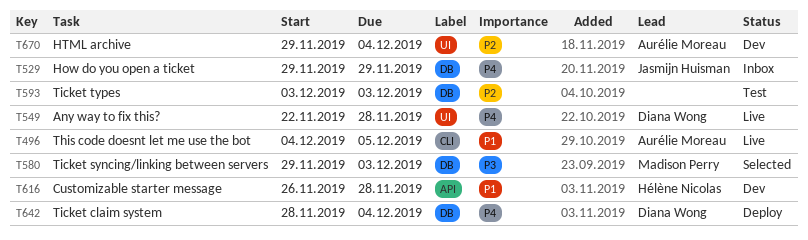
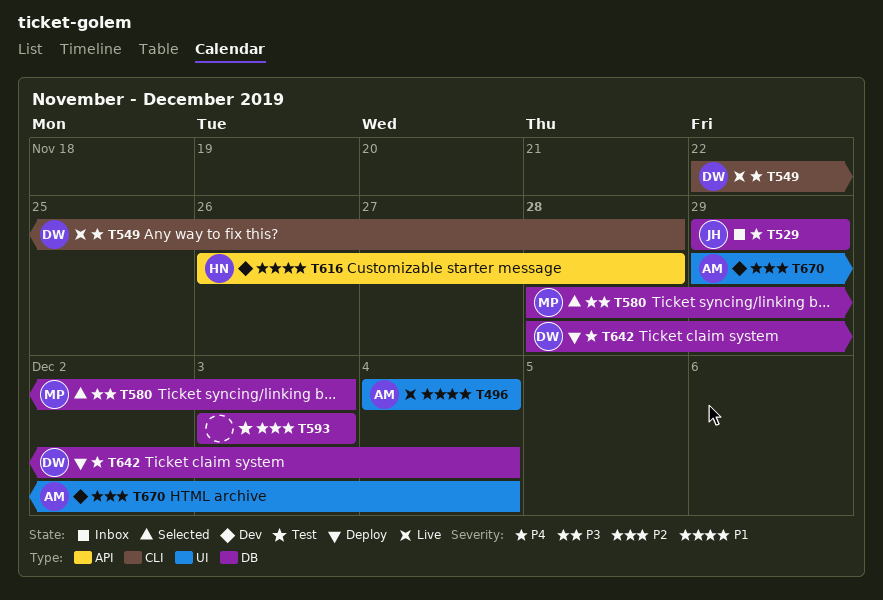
T496, label: CLI -> UI
T496, due: Dec 5 -> Dec 4
T549, label: UI -> CLI
T580, start: Nov 29 -> Nov 28

